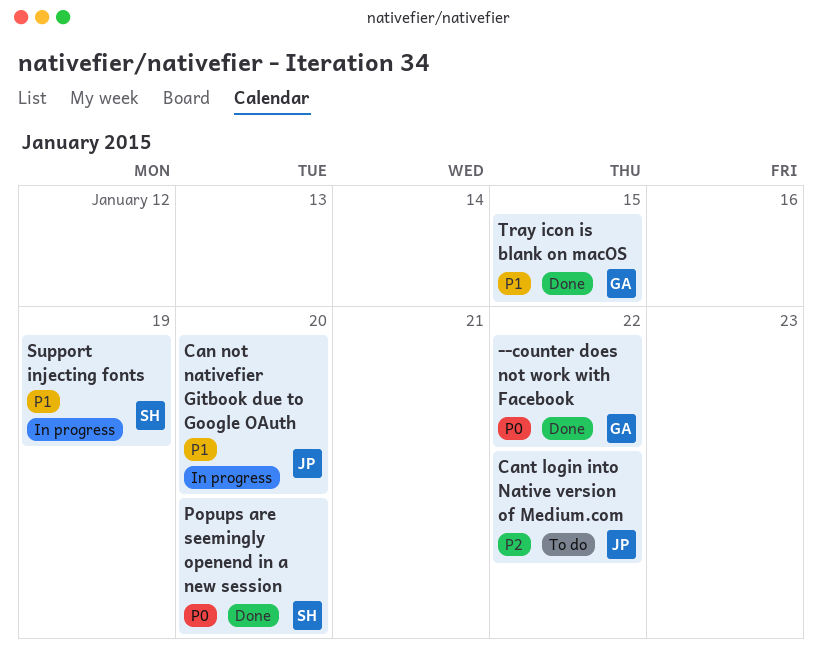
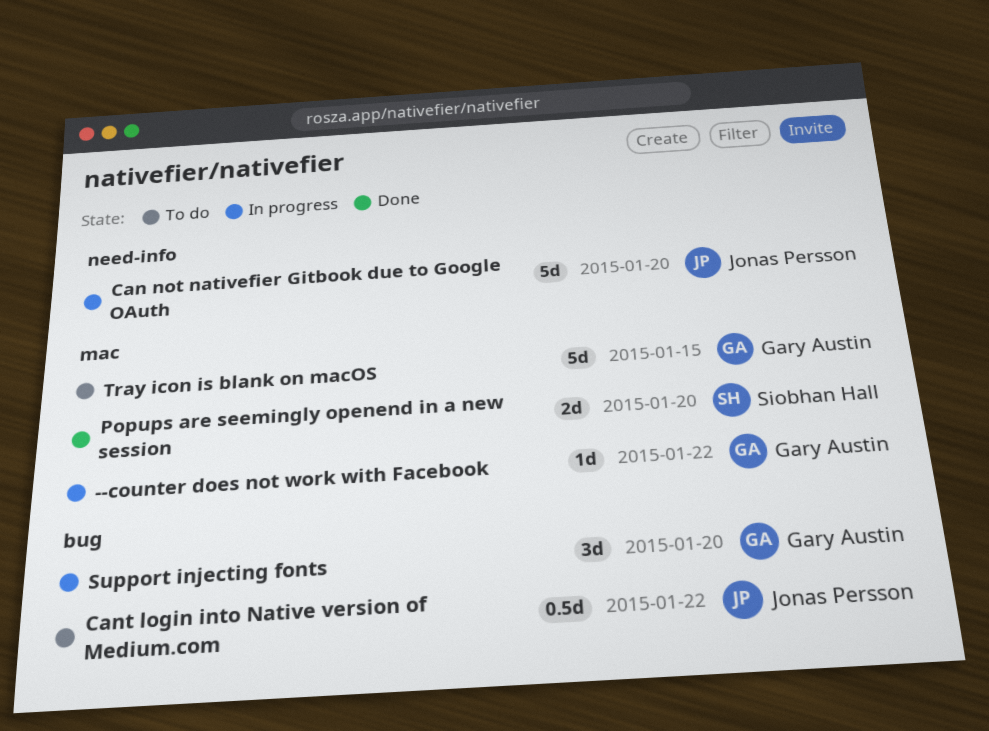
--counter does not work with Facebook, status: Done -> In progress
Support injecting fonts, owner: Siobhan Hall -> Gary Austin
Support injecting fonts, due: Jan 19 -> Jan 20
Tray icon is blank on macOS, status: Done -> To do

